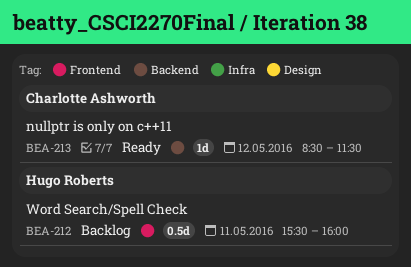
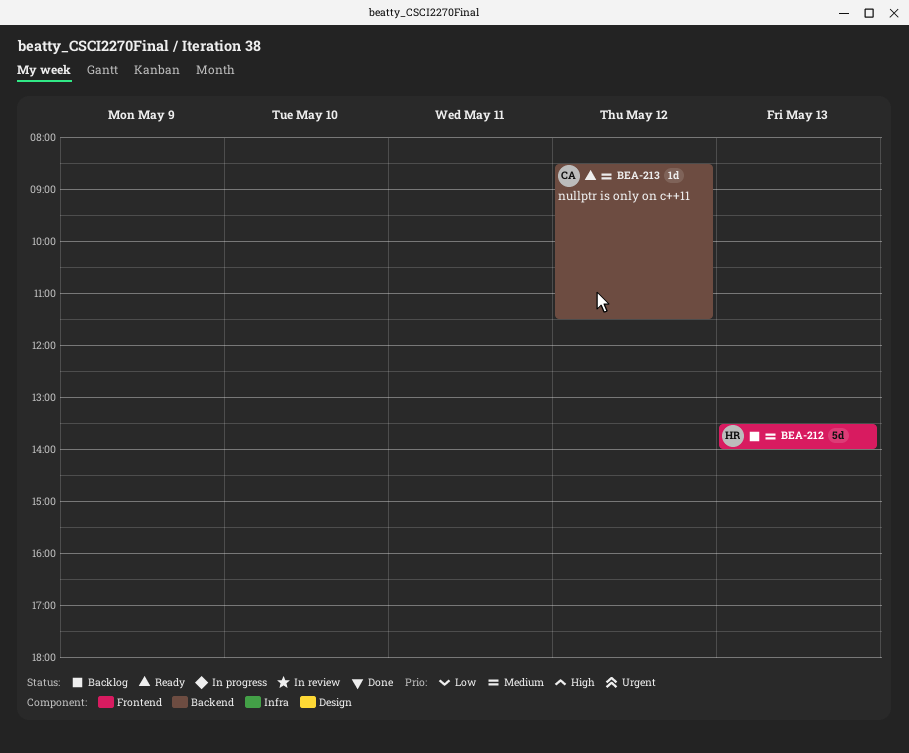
BEA-212, estimate: 0.5d -> 5d
BEA-212, day: May 11 -> May 13
BEA-212, begins: 15:30 -> 13:30
BEA-212, ends: 16:00 -> 14:00

